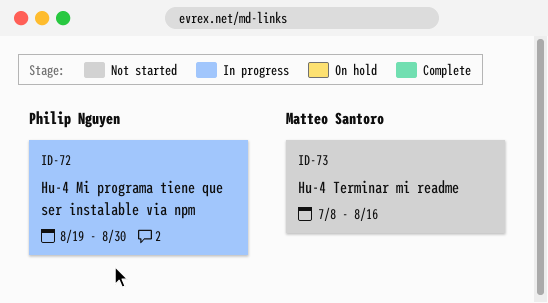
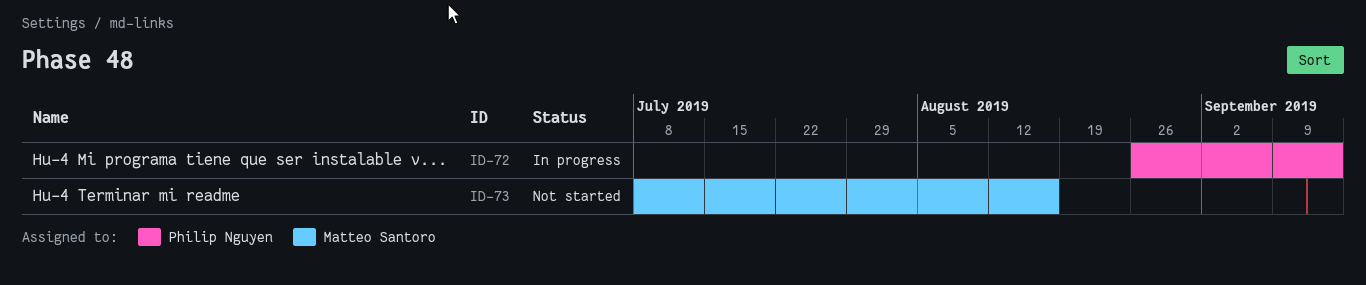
ID-72, start: Aug 19 -> Aug 26
ID-72, due: Aug 30 -> Sep 13

